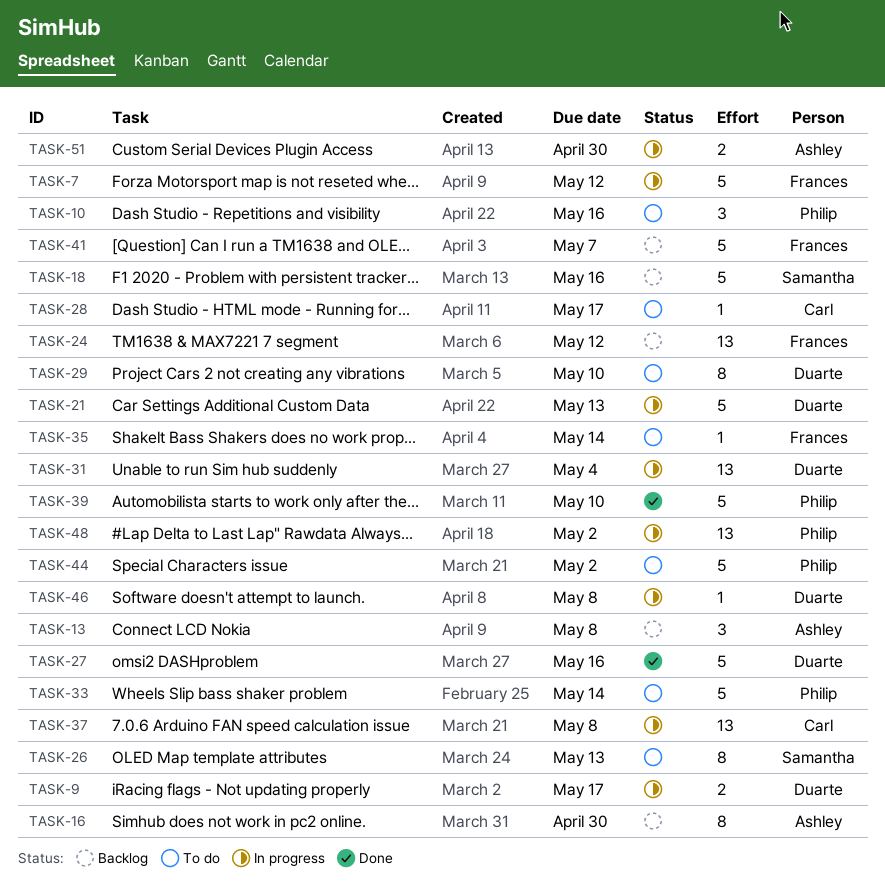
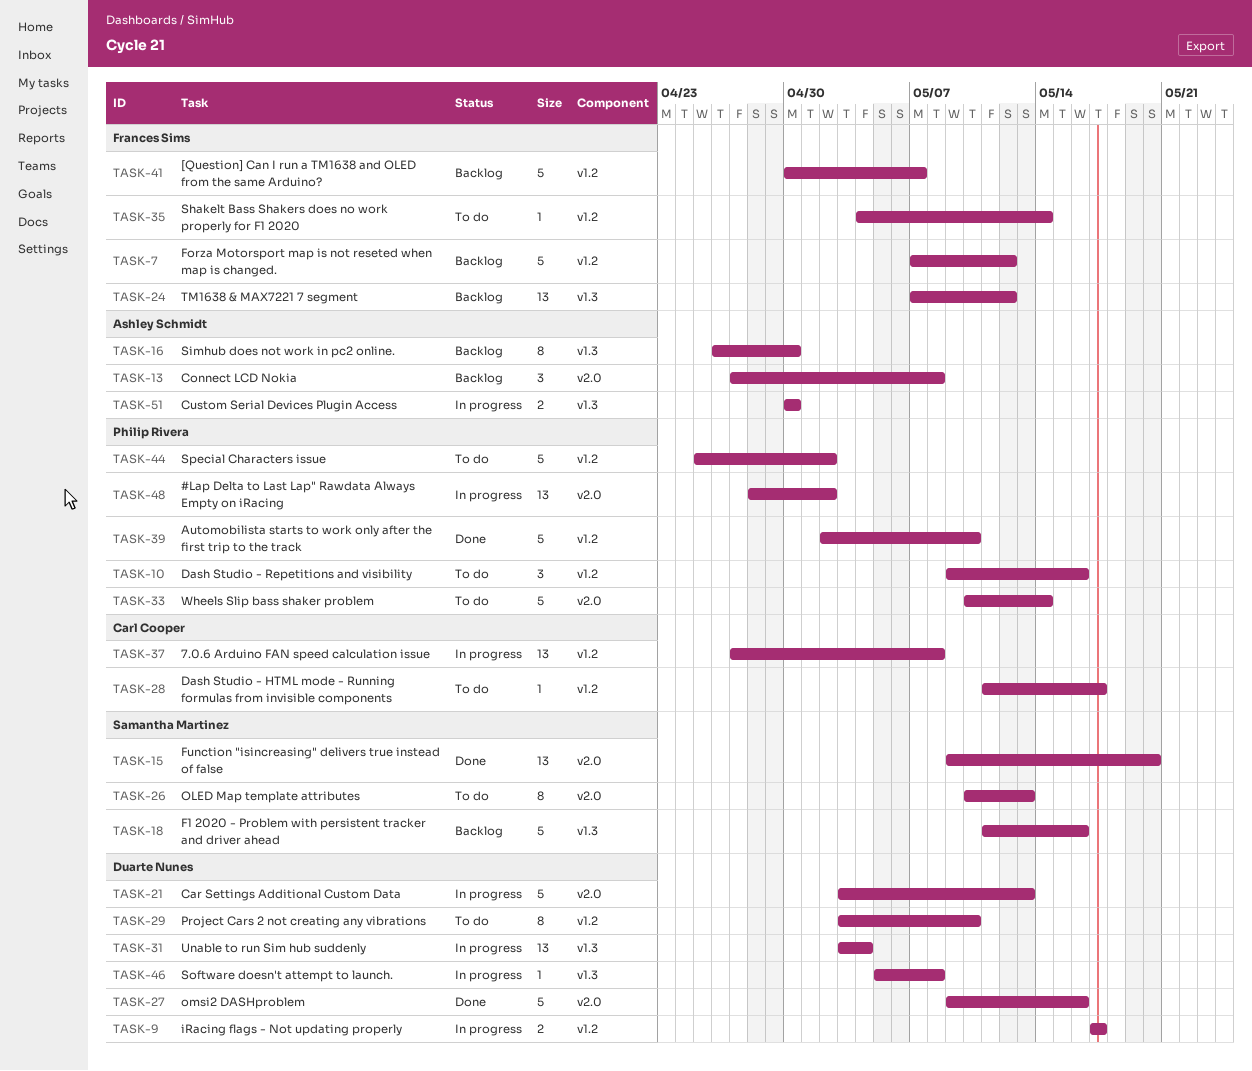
TASK-7, status: In progress -> Backlog
TASK-15: none -> present

